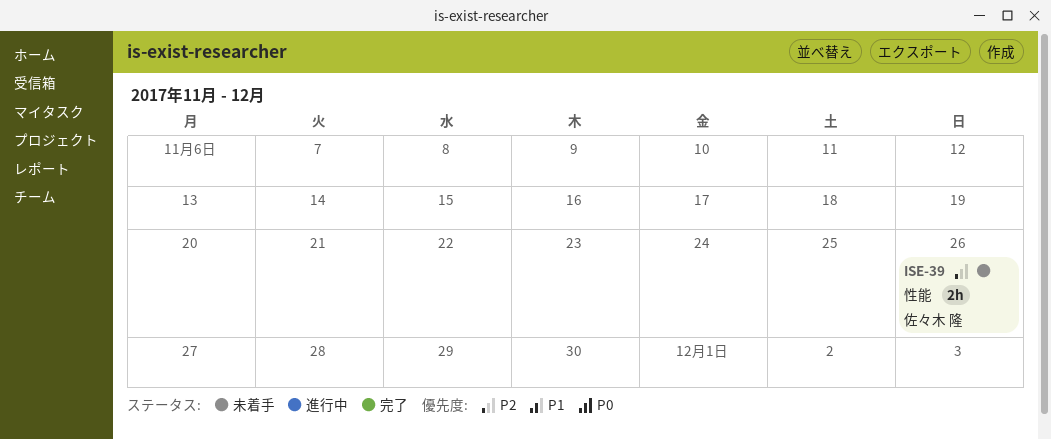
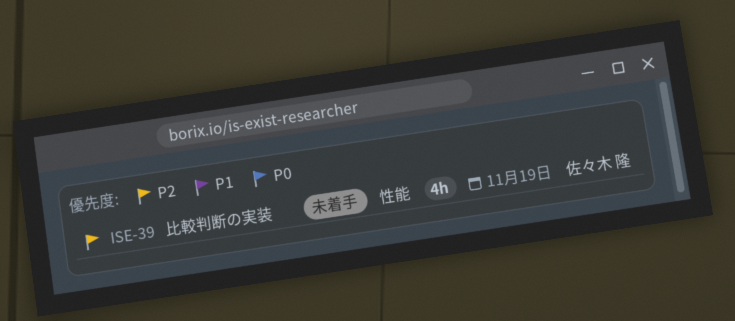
ISE-39, estimate: 2h -> 4h
ISE-39, due: Nov 26 -> Nov 19

